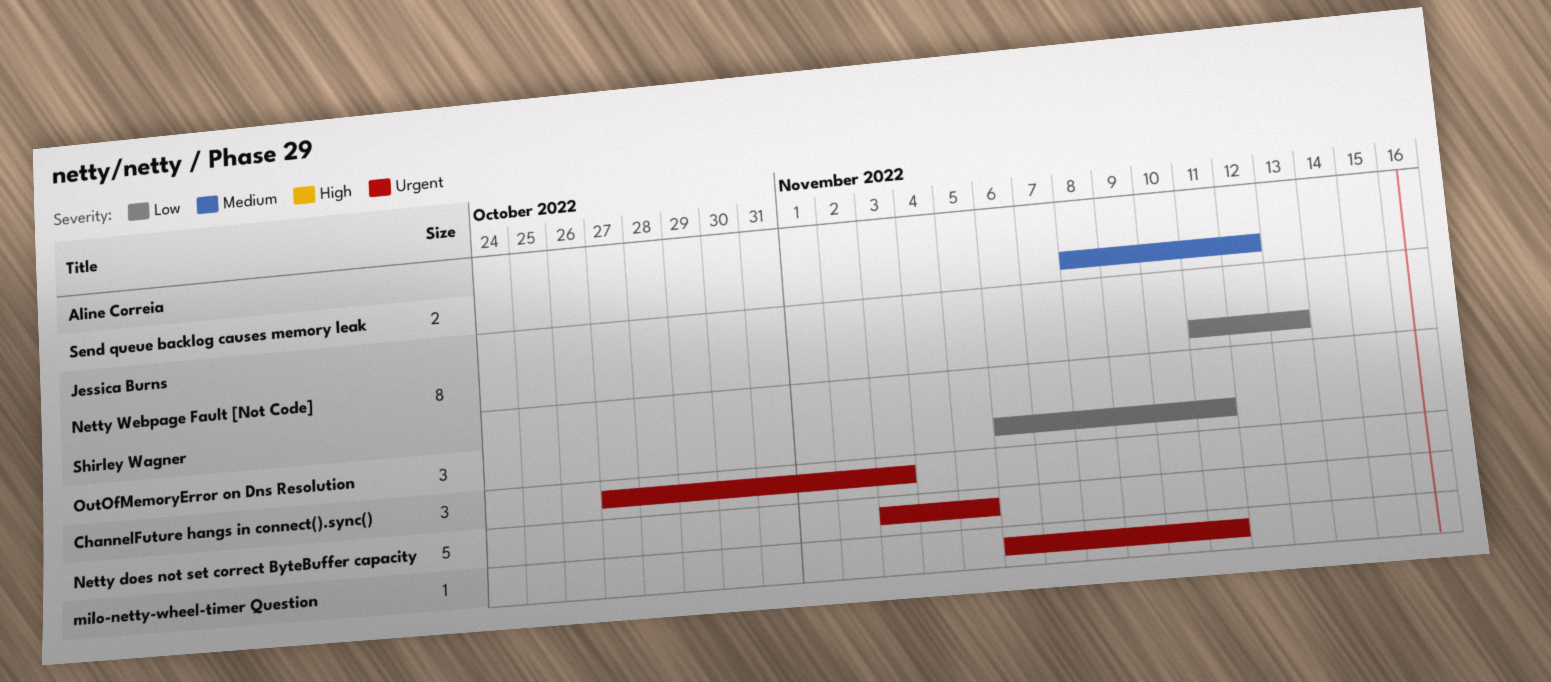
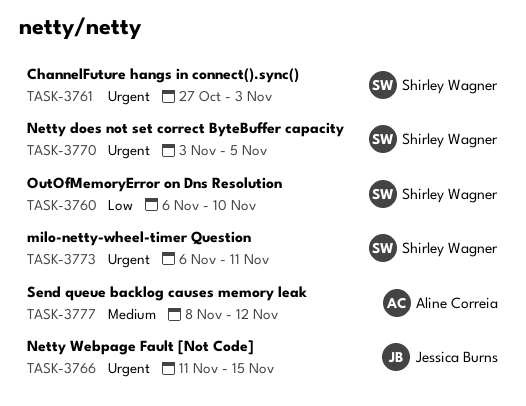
Netty Webpage Fault [Not Code], priority: Low -> Urgent
Netty Webpage Fault [Not Code], due: Nov 13 -> Nov 15
OutOfMemoryError on Dns Resolution, due: Nov 11 -> Nov 10

